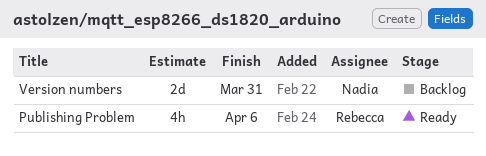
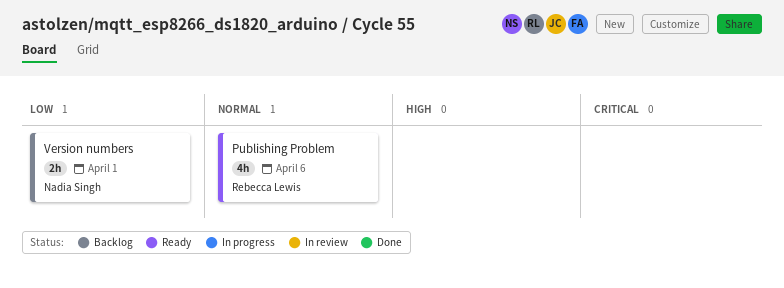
Version numbers, estimate: 2d -> 2h
Version numbers, due: Mar 31 -> Apr 1

